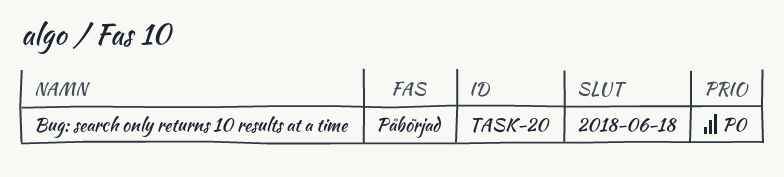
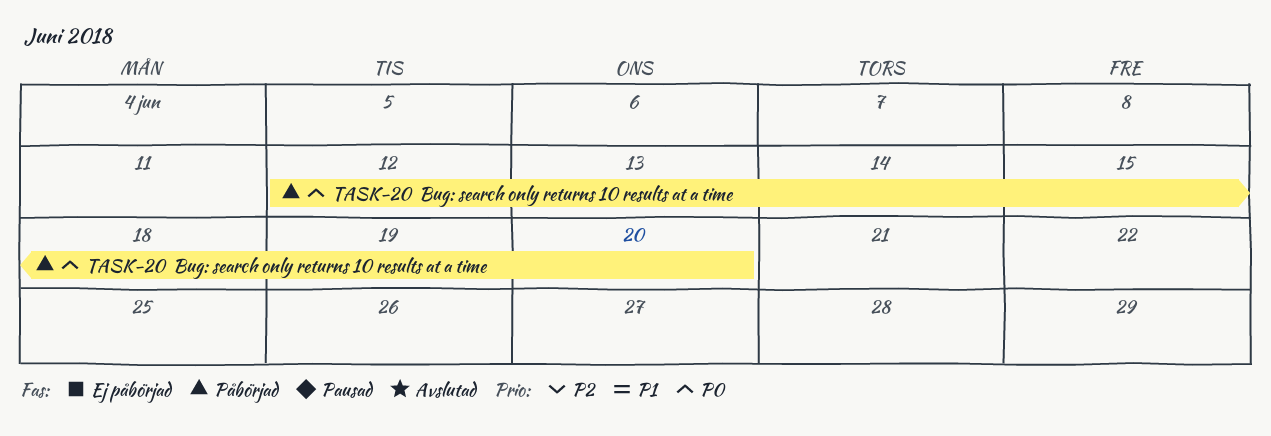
TASK-20, due: Jun 18 -> Jun 20

